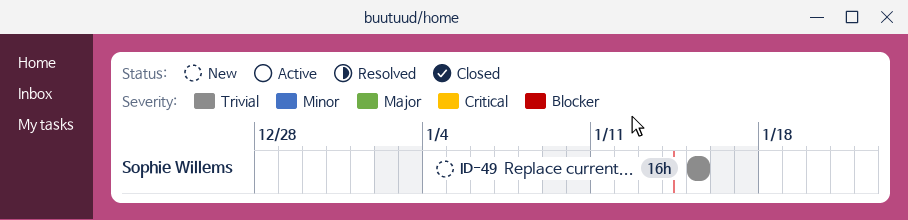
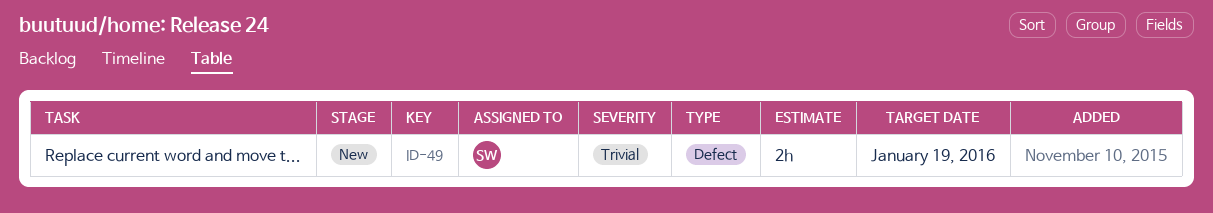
ID-49, estimate: 16h -> 2h
ID-49, due: Jan 15 -> Jan 19

